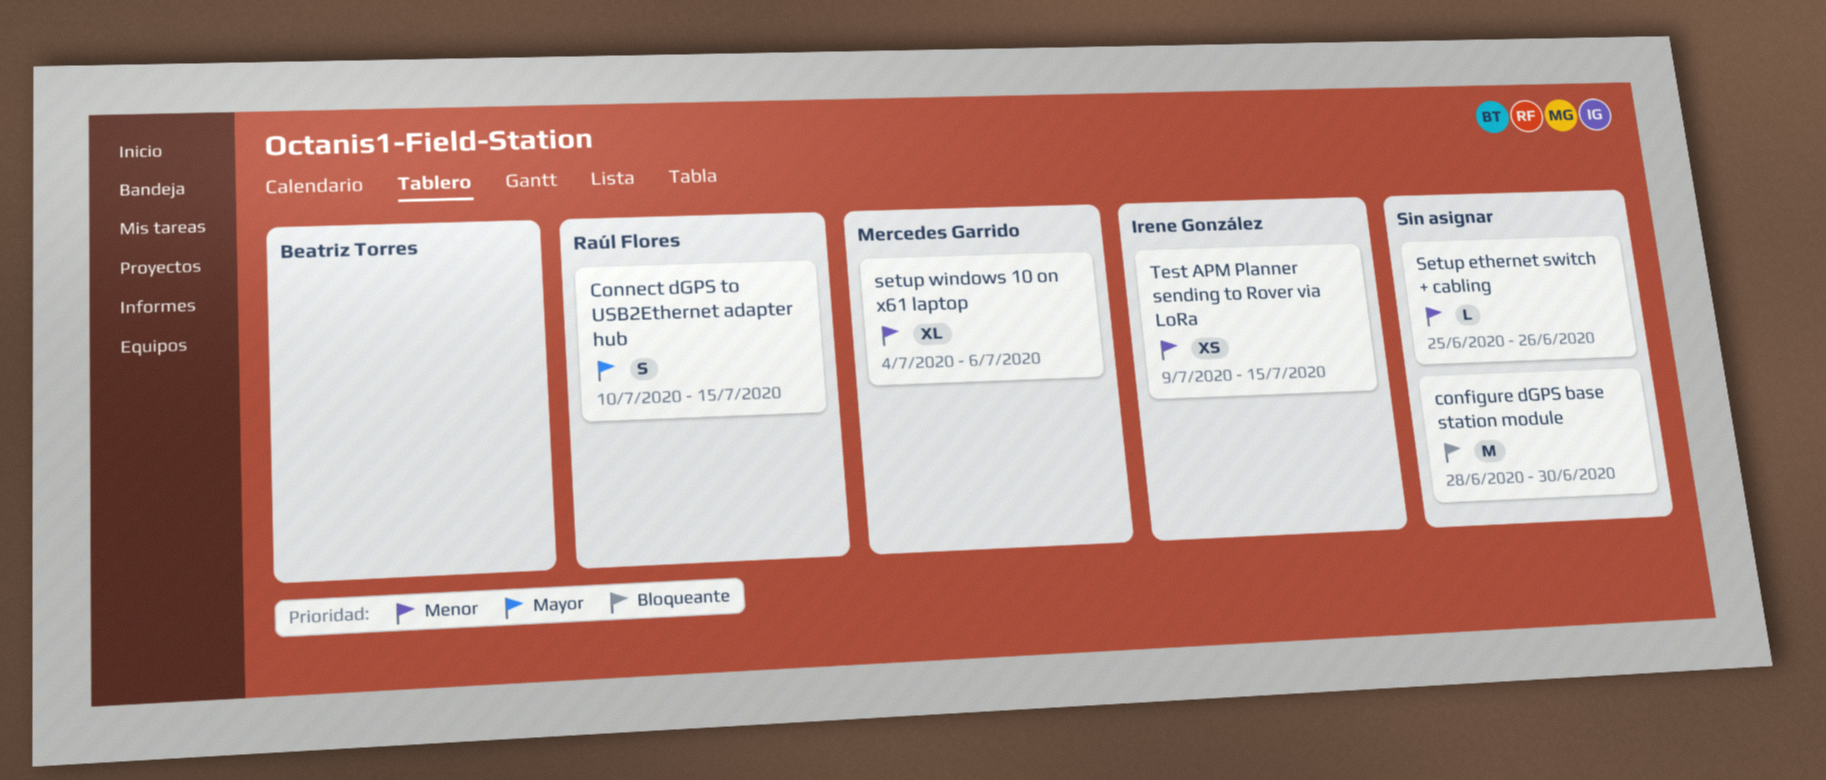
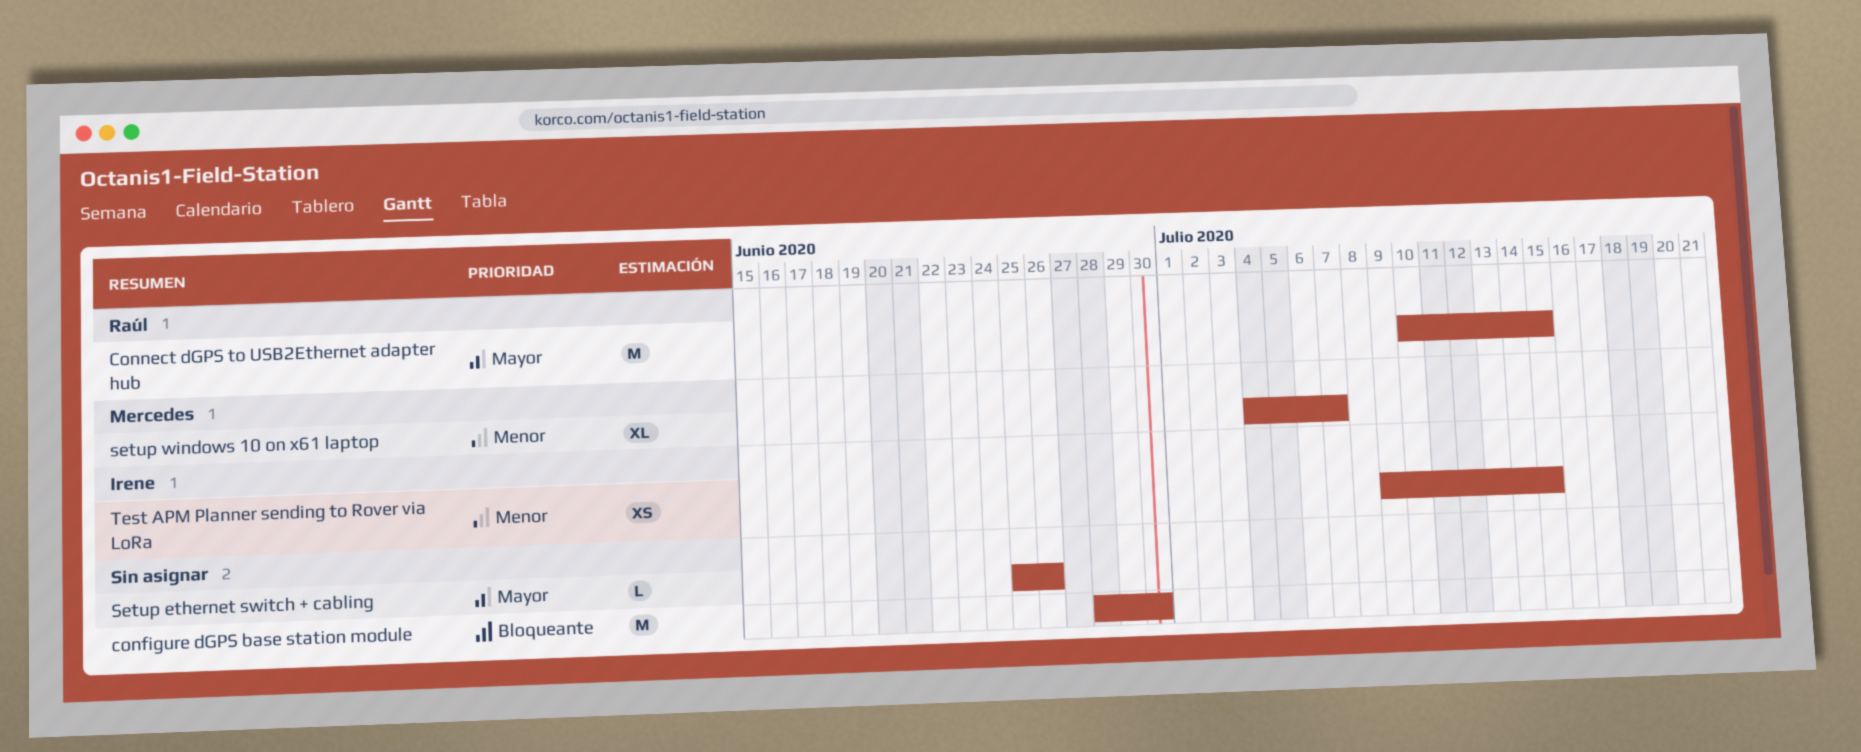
Connect dGPS to USB2Ethernet adapter hub, estimate: S -> M
Setup ethernet switch + cabling, priority: Menor -> Mayor
setup windows 10 on x61 laptop, due: Jul 6 -> Jul 7

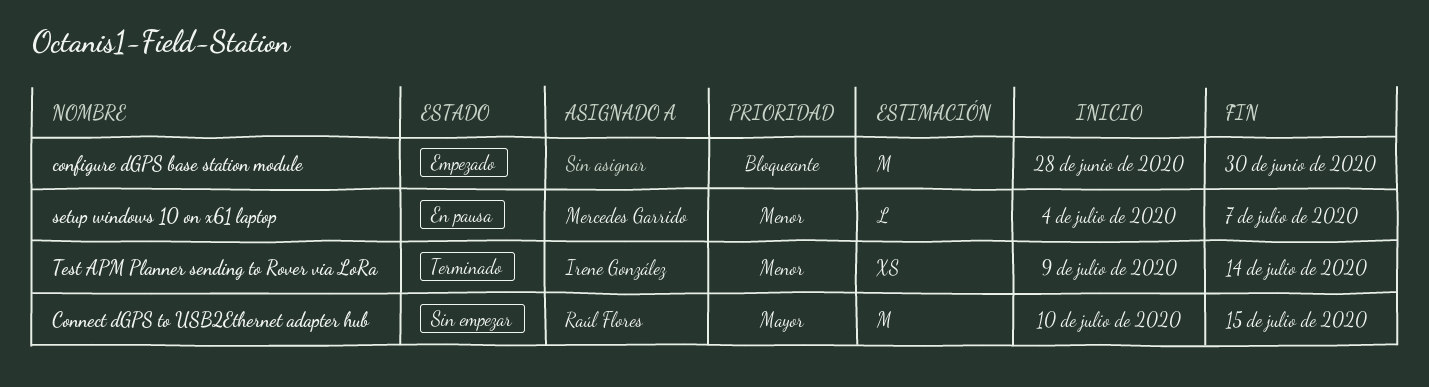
Setup ethernet switch + cabling: present -> none
setup windows 10 on x61 laptop, estimate: XL -> L
Test APM Planner sending to Rover via LoRa, due: Jul 15 -> Jul 14

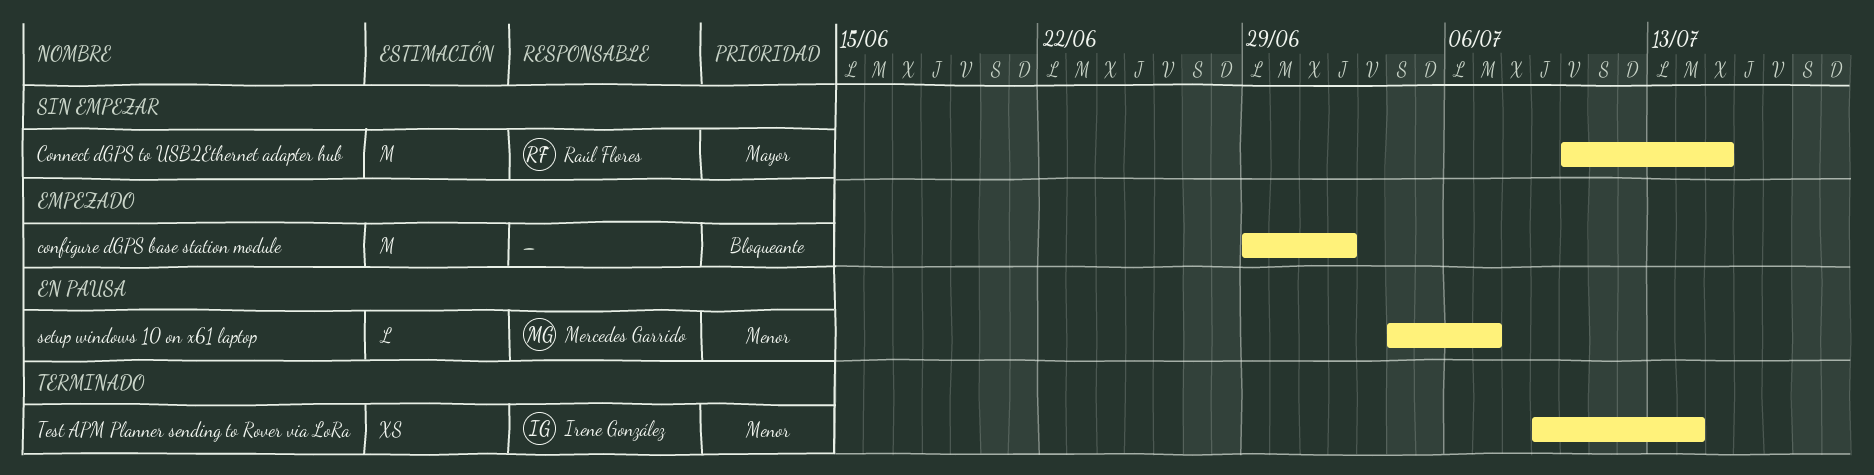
configure dGPS base station module, start: Jun 28 -> Jun 29
configure dGPS base station module, due: Jun 30 -> Jul 2

